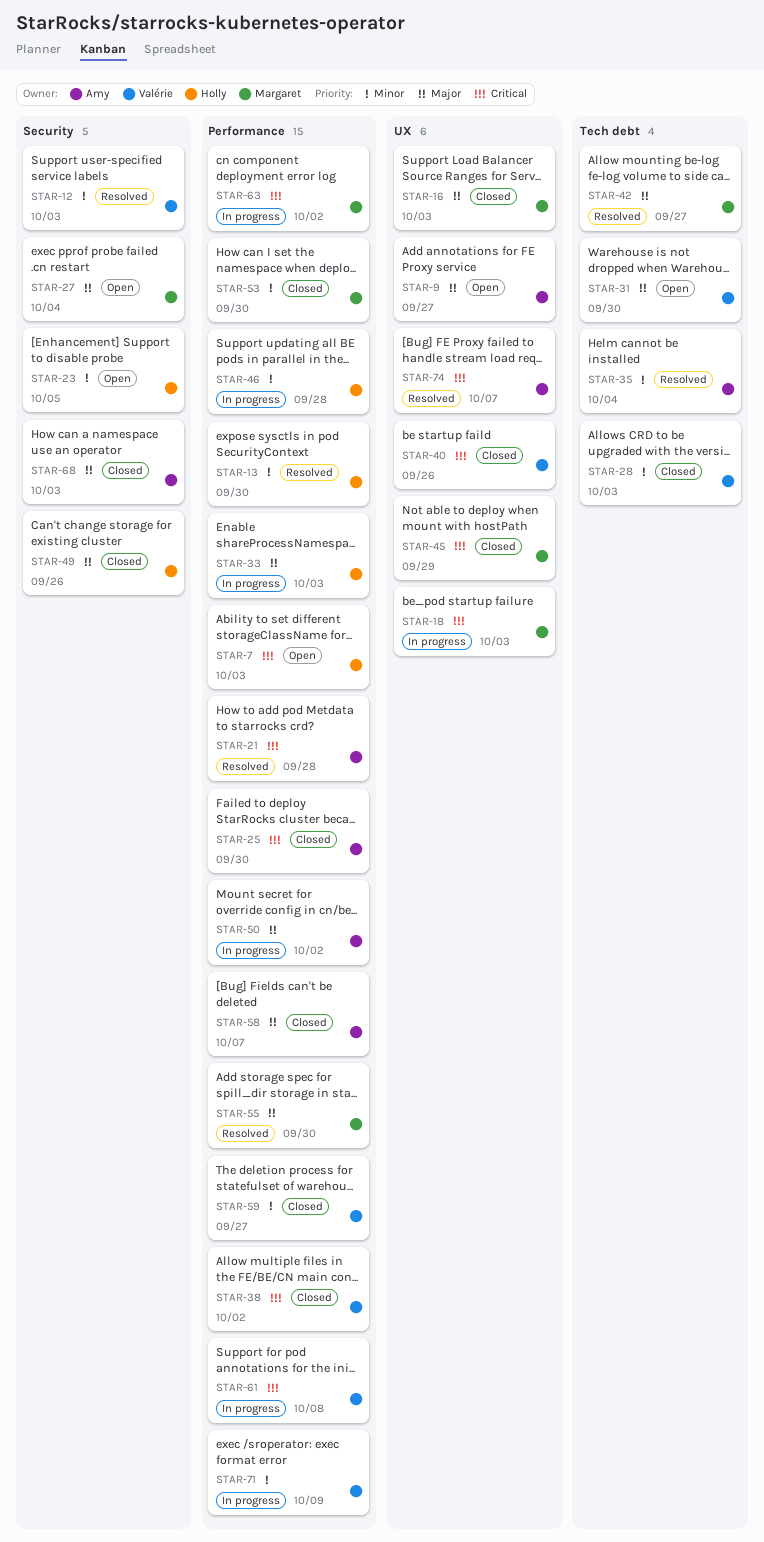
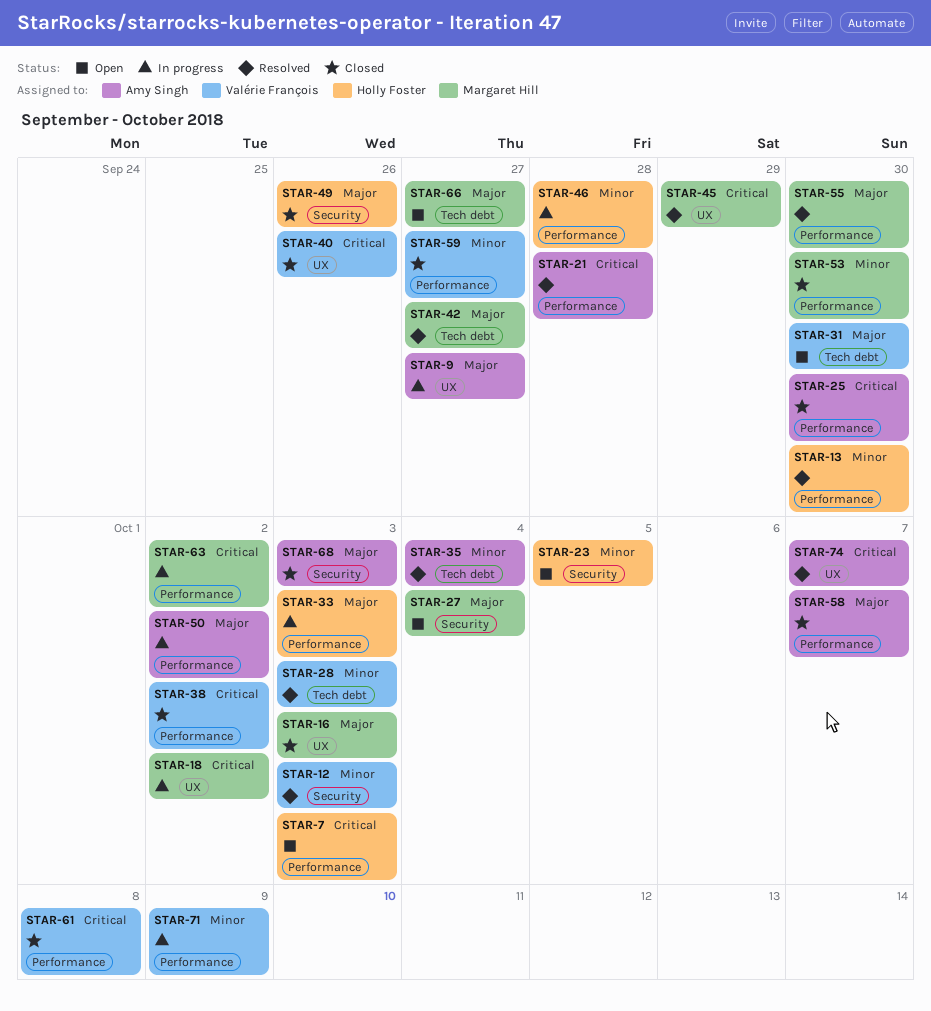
STAR-9, status: Open -> In progress
STAR-18, due: Oct 3 -> Oct 2
STAR-28, status: Closed -> Resolved
STAR-45, status: Closed -> Resolved
STAR-61, status: In progress -> Closed
STAR-66: none -> present

